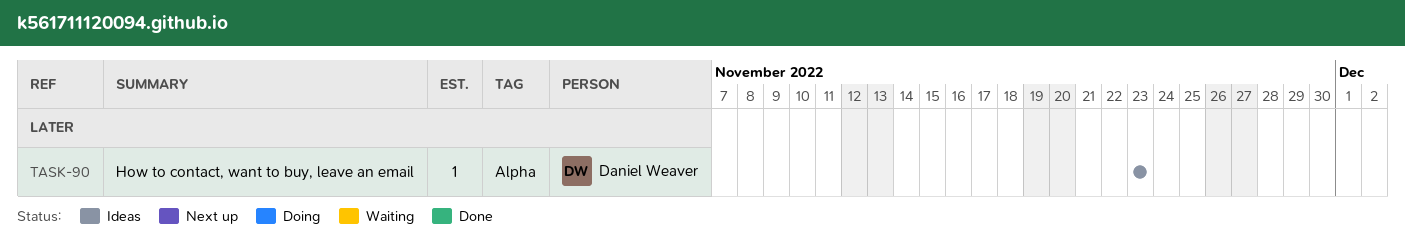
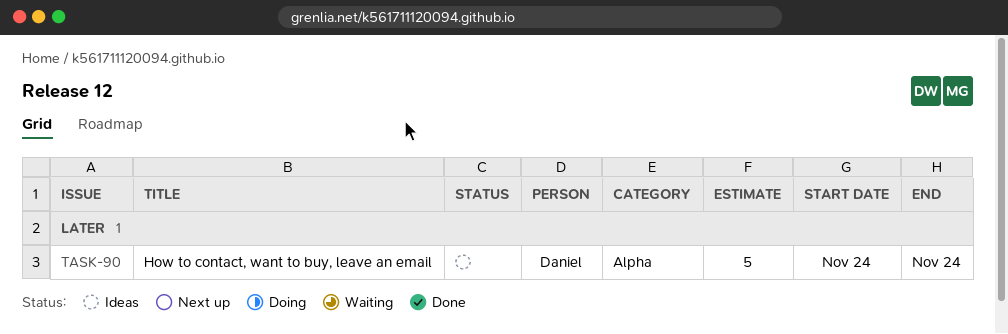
TASK-90, estimate: 1 -> 5
TASK-90, start: Nov 23 -> Nov 24
TASK-90, due: Nov 23 -> Nov 24

